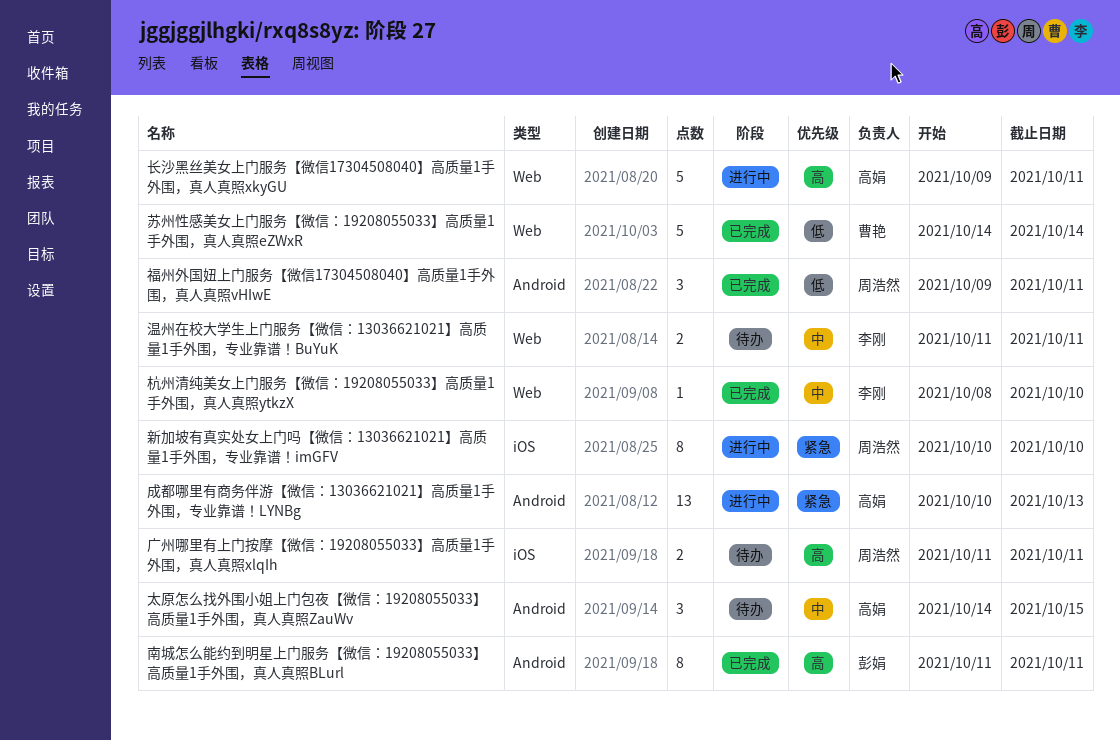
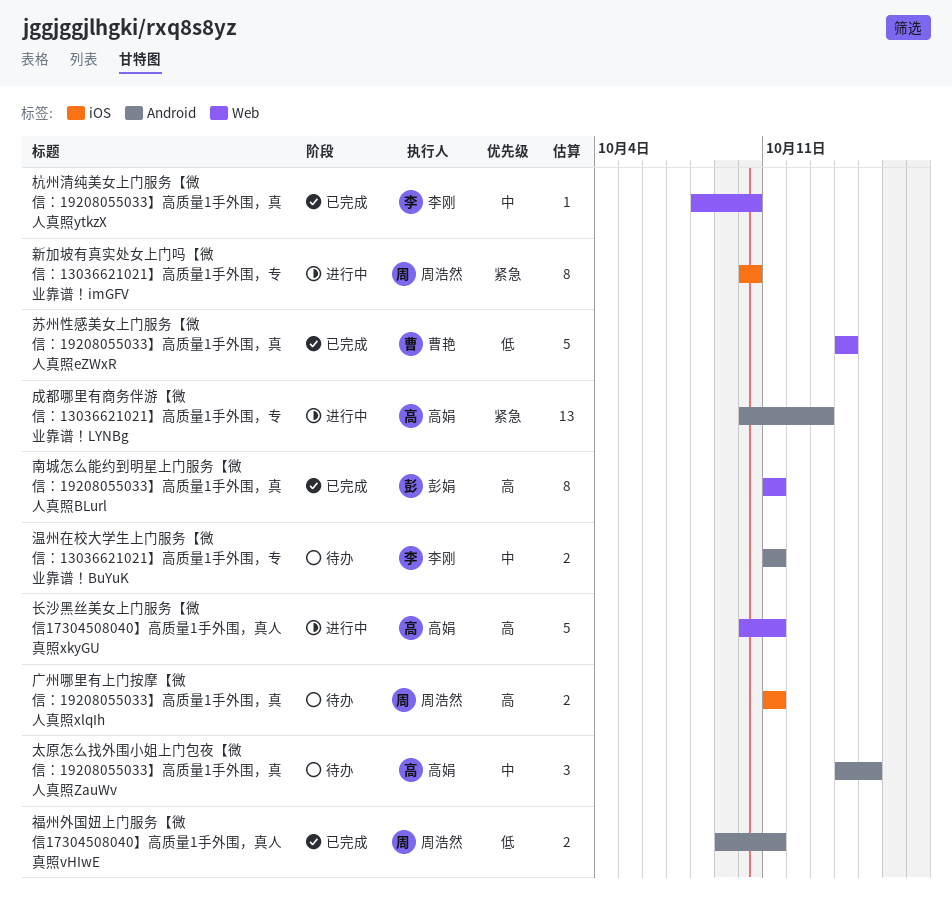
南城怎么能约到明星上门服务【微信：19208055033】高质量1手外围，真人真照BLurl, label: Android -> Web
温州在校大学生上门服务【微信：13036621021】高质量1手外围，专业靠谱！BuYuK, label: Web -> Android
福州外国妞上门服务【微信17304508040】高质量1手外围，真人真照vHIwE, estimate: 3 -> 2
长沙黑丝美女上门服务【微信17304508040】高质量1手外围，真人真照xkyGU, start: Oct 9 -> Oct 10

